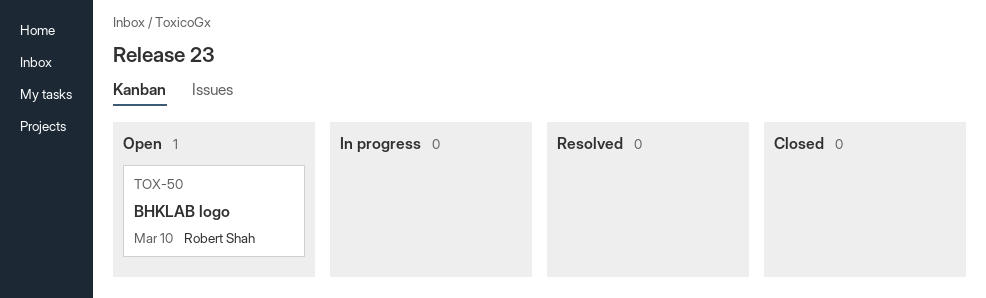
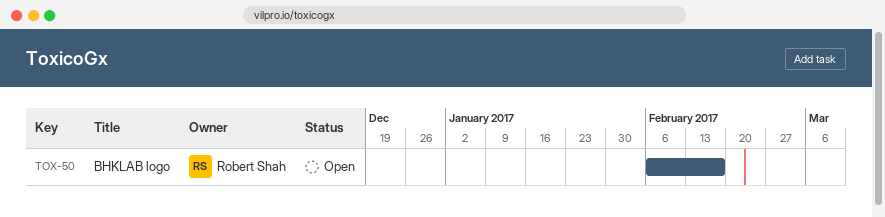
TOX-50, due: Mar 10 -> Feb 17

